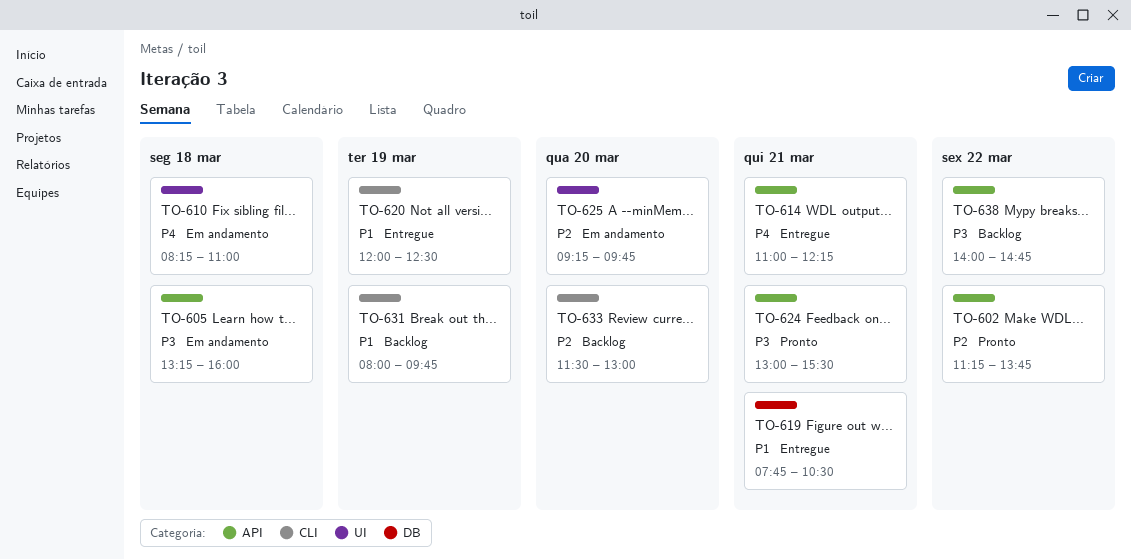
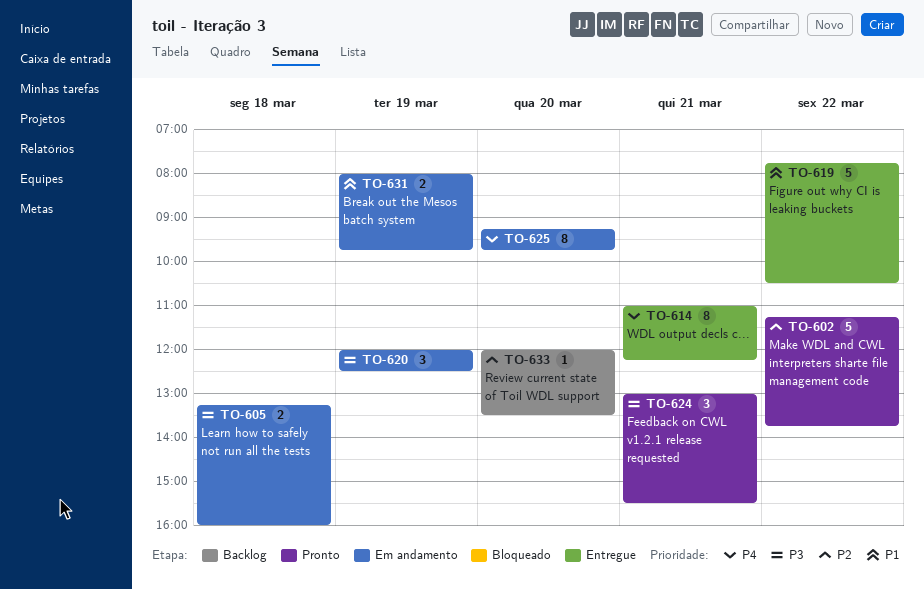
TO-610: present -> none
TO-619, day: Mar 21 -> Mar 22
TO-620, status: Entregue -> Em andamento
TO-620, priority: P1 -> P3
TO-625, priority: P2 -> P4
TO-631, status: Backlog -> Em andamento
TO-633, begins: 11:30 -> 12:00
TO-633, ends: 13:00 -> 13:30
TO-638: present -> none

